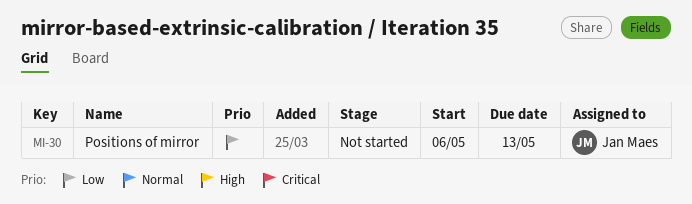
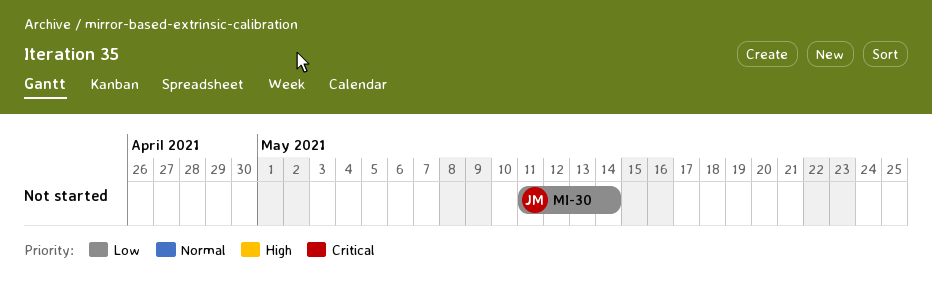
MI-30, start: May 6 -> May 11
MI-30, due: May 13 -> May 14

